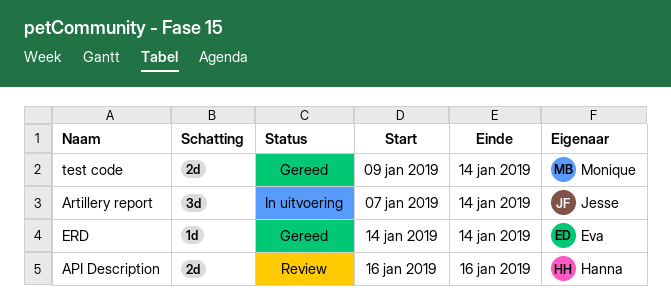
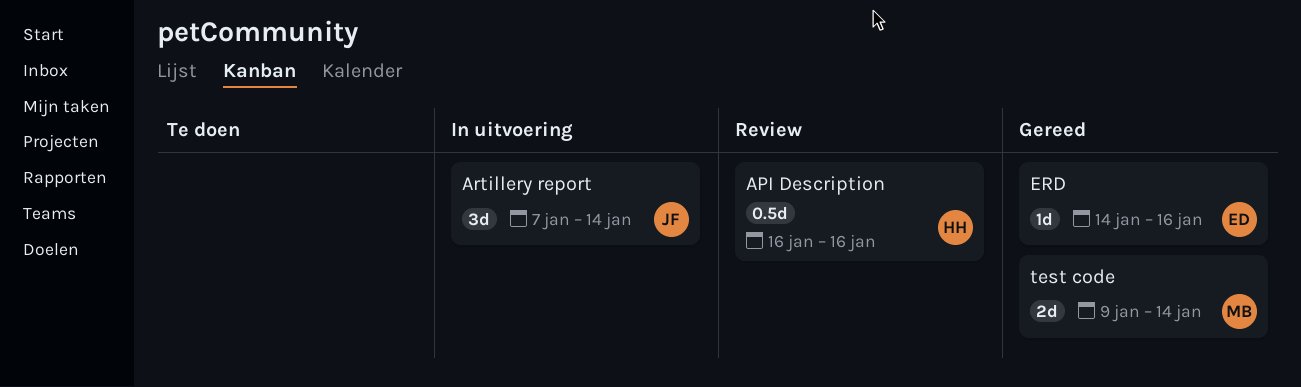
API Description, estimate: 2d -> 0.5d
ERD, due: Jan 14 -> Jan 16

